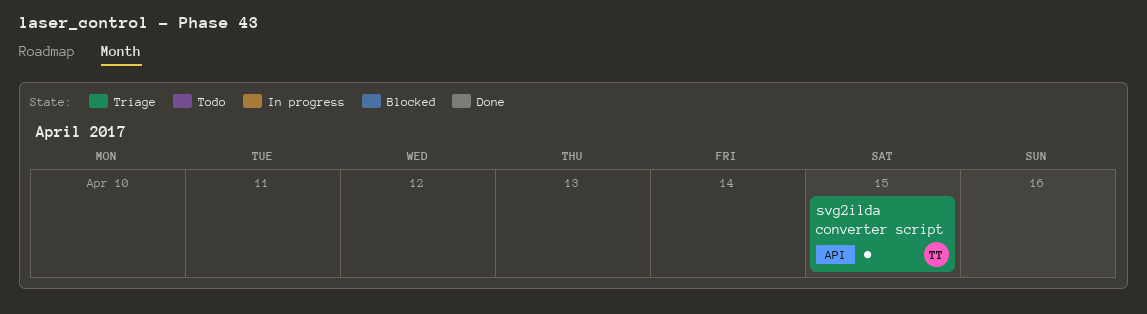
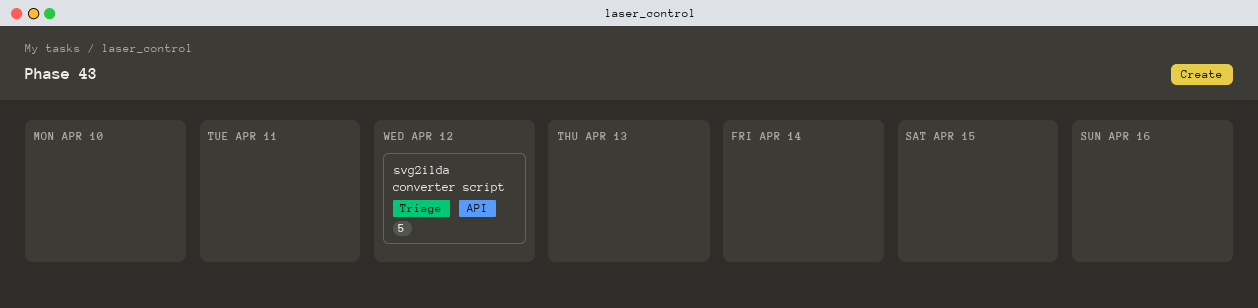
svg2ilda converter script, estimate: 1 -> 5
svg2ilda converter script, due: Apr 15 -> Apr 12

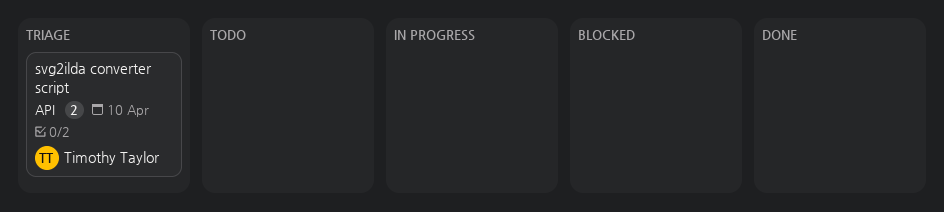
svg2ilda converter script, estimate: 5 -> 2
svg2ilda converter script, due: Apr 12 -> Apr 10

